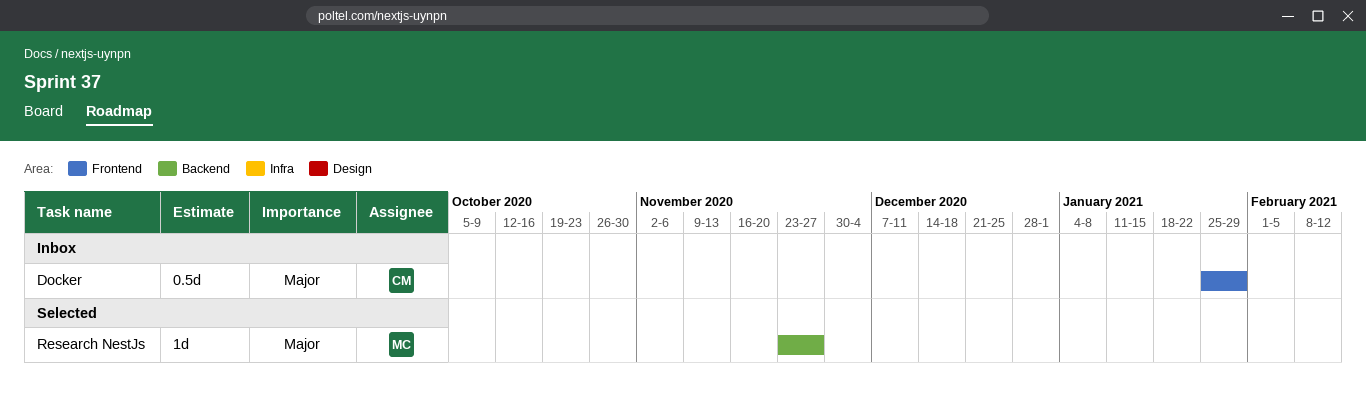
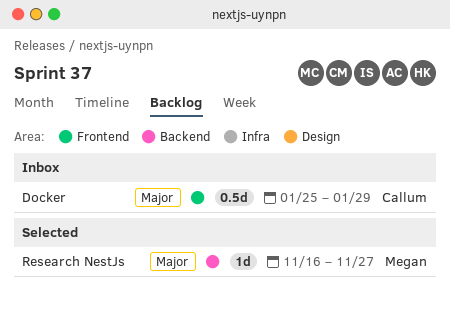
Research NestJs, start: Nov 23 -> Nov 16

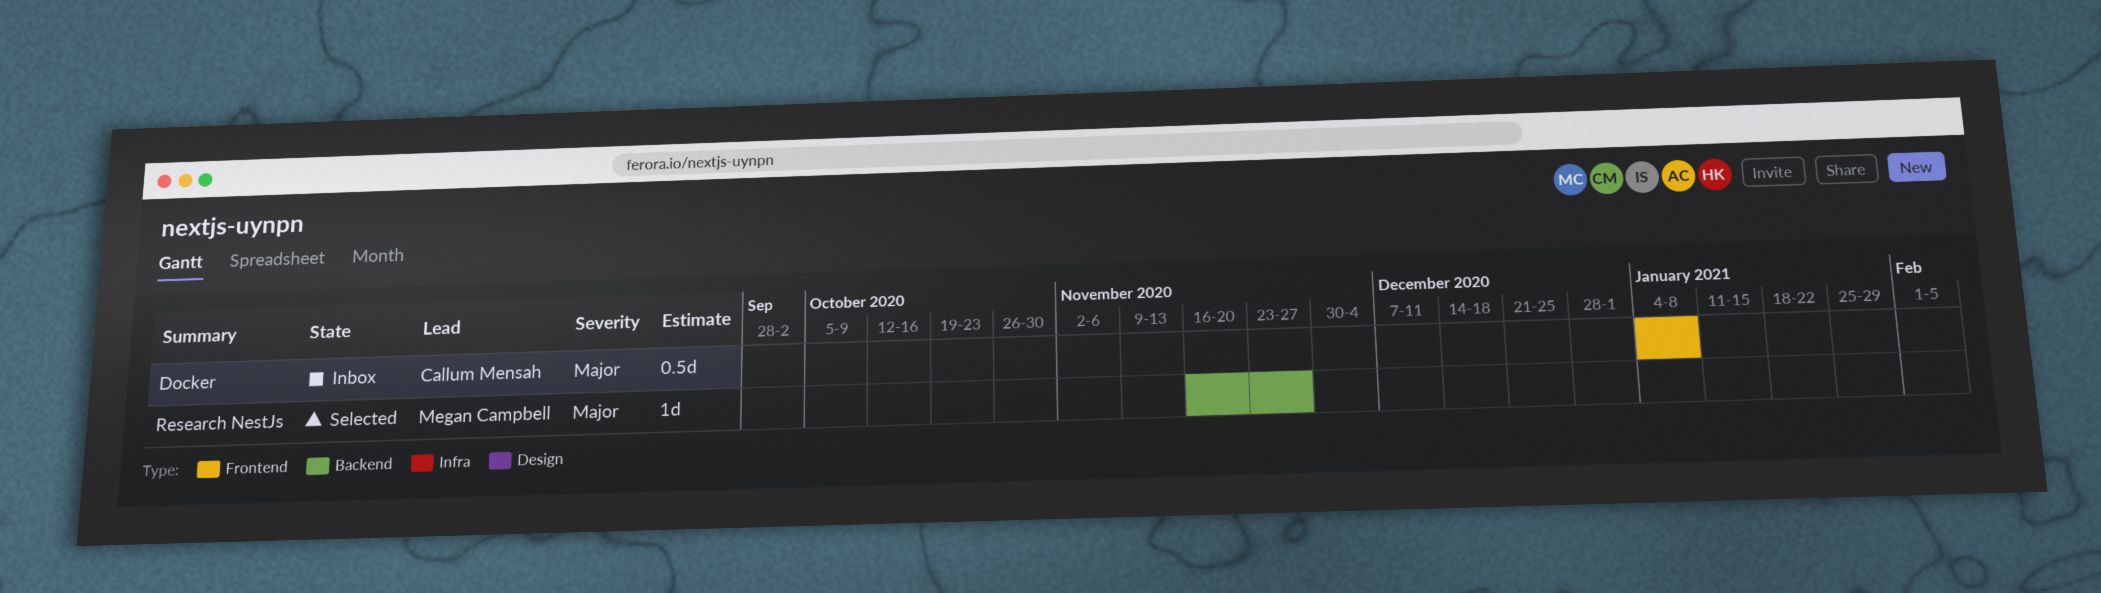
Docker, start: Jan 25 -> Jan 4
Docker, due: Jan 29 -> Jan 8

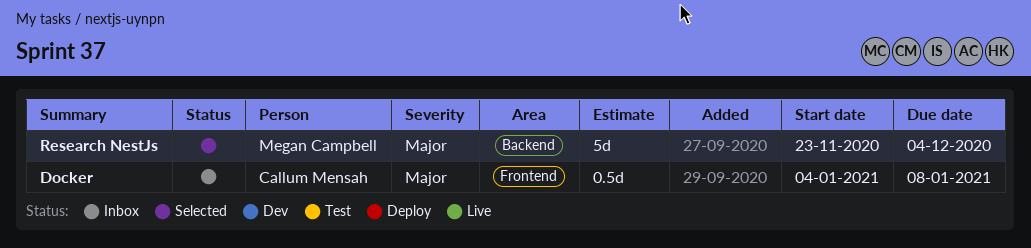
Research NestJs, estimate: 1d -> 5d
Research NestJs, start: Nov 16 -> Nov 23
Research NestJs, due: Nov 27 -> Dec 4

